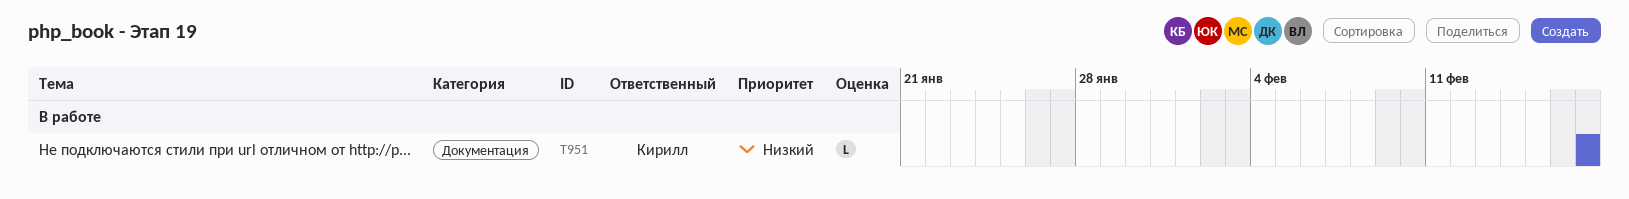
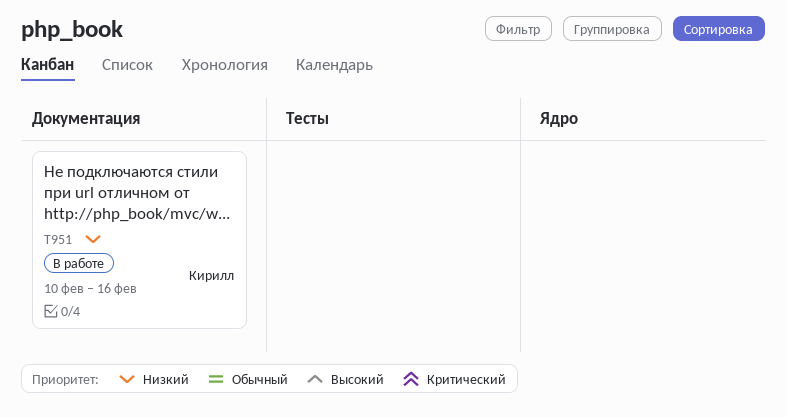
T951, start: Feb 17 -> Feb 10
T951, due: Feb 17 -> Feb 16

